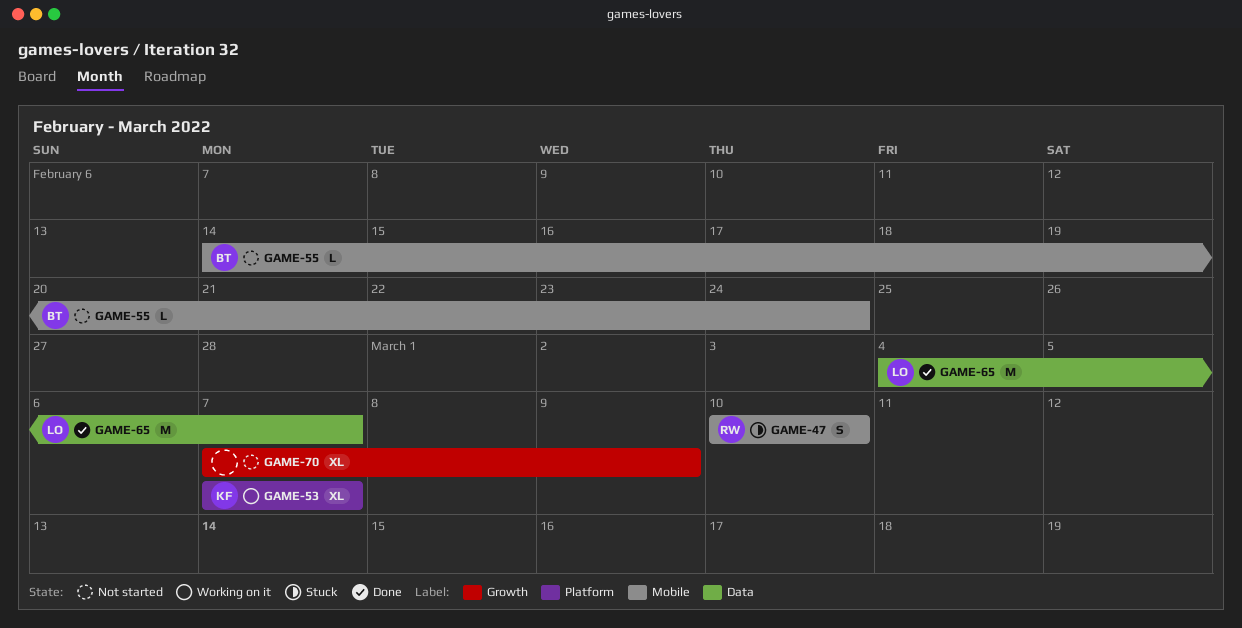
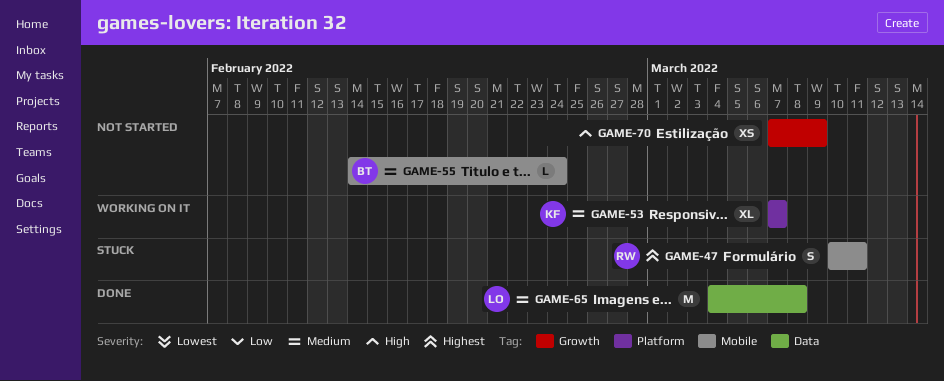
GAME-47, due: Mar 10 -> Mar 11
GAME-65, due: Mar 7 -> Mar 8
GAME-70, estimate: XL -> XS

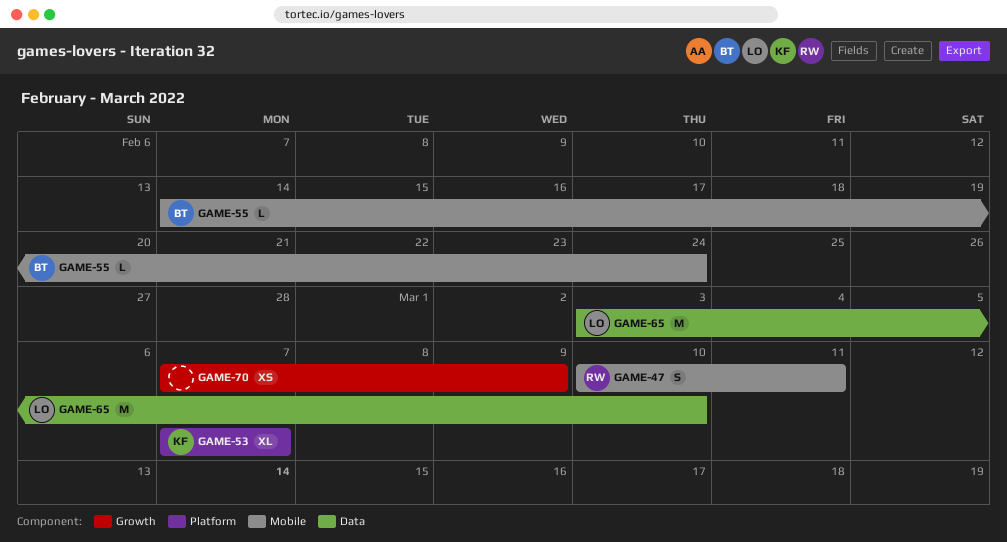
GAME-65, start: Mar 4 -> Mar 3
GAME-65, due: Mar 8 -> Mar 10

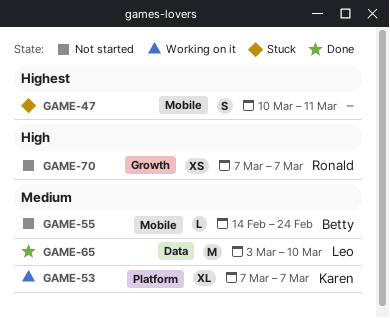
GAME-47, owner: Ronald -> none
GAME-70, owner: none -> Ronald
GAME-70, due: Mar 9 -> Mar 7

